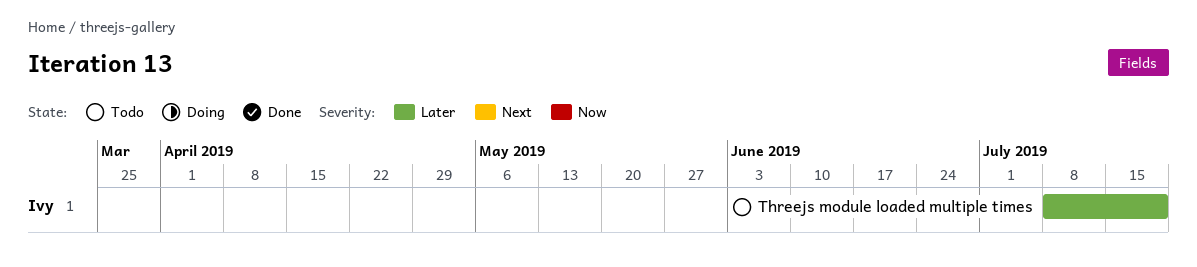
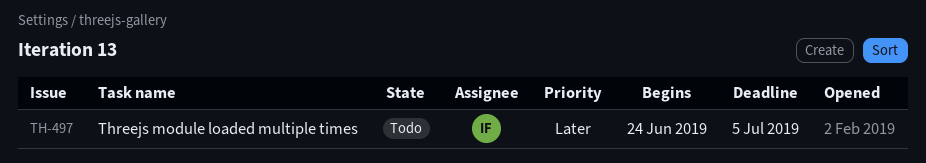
Threejs module loaded multiple times, start: Jul 8 -> Jun 24
Threejs module loaded multiple times, due: Jul 19 -> Jul 5

